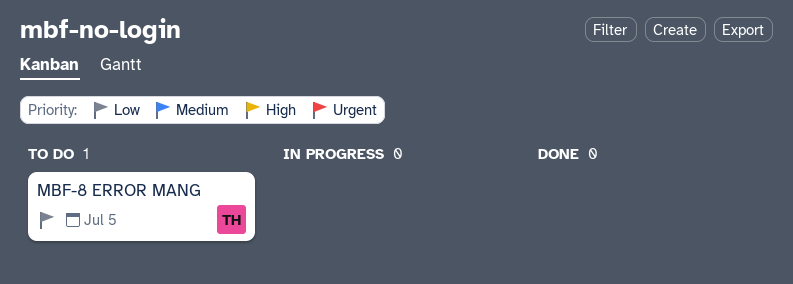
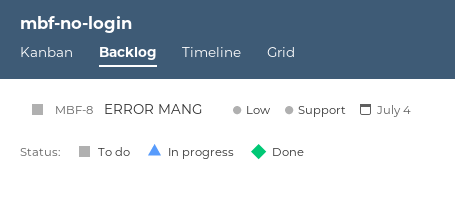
MBF-8, due: Jul 5 -> Jul 4

